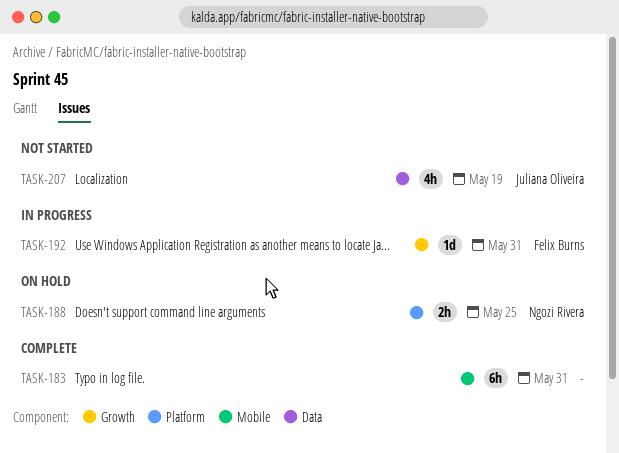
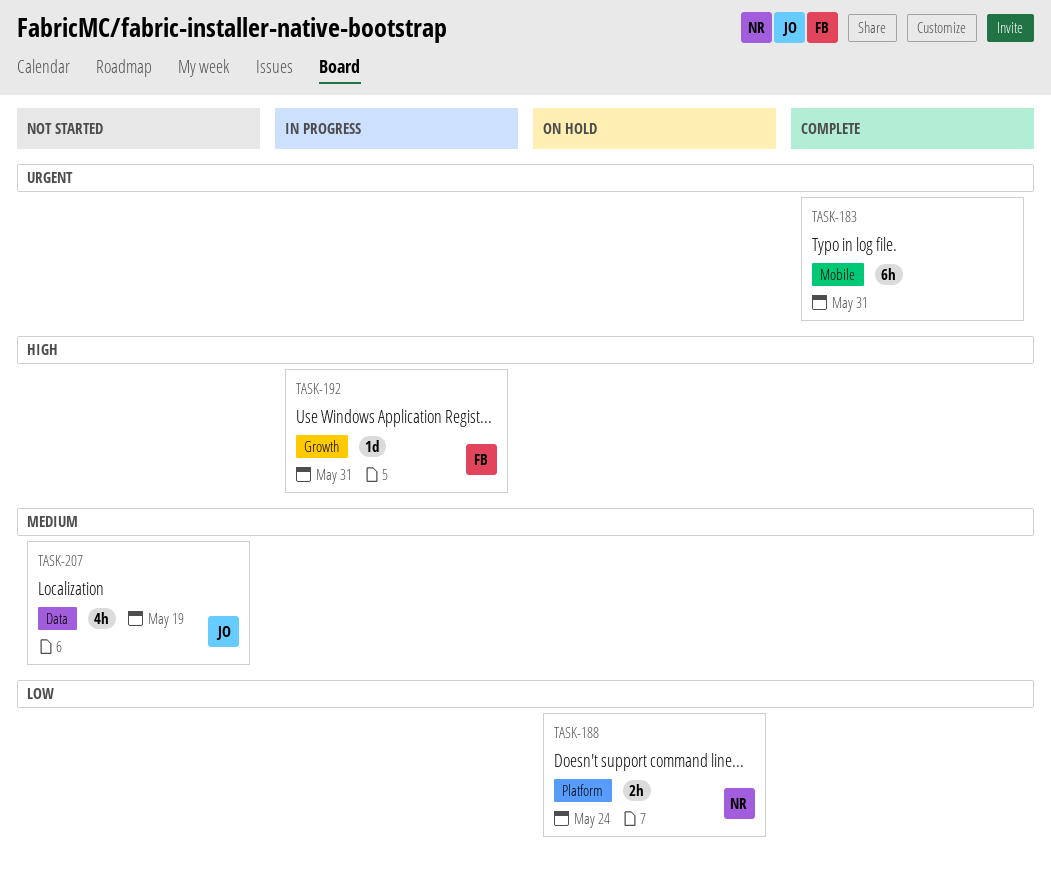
TASK-188, due: May 25 -> May 24

